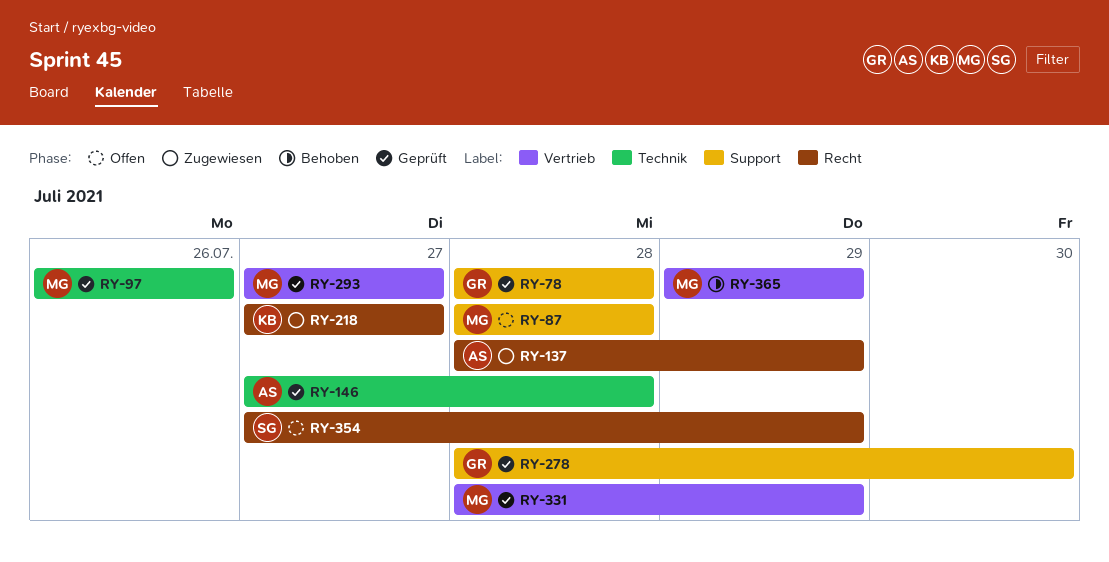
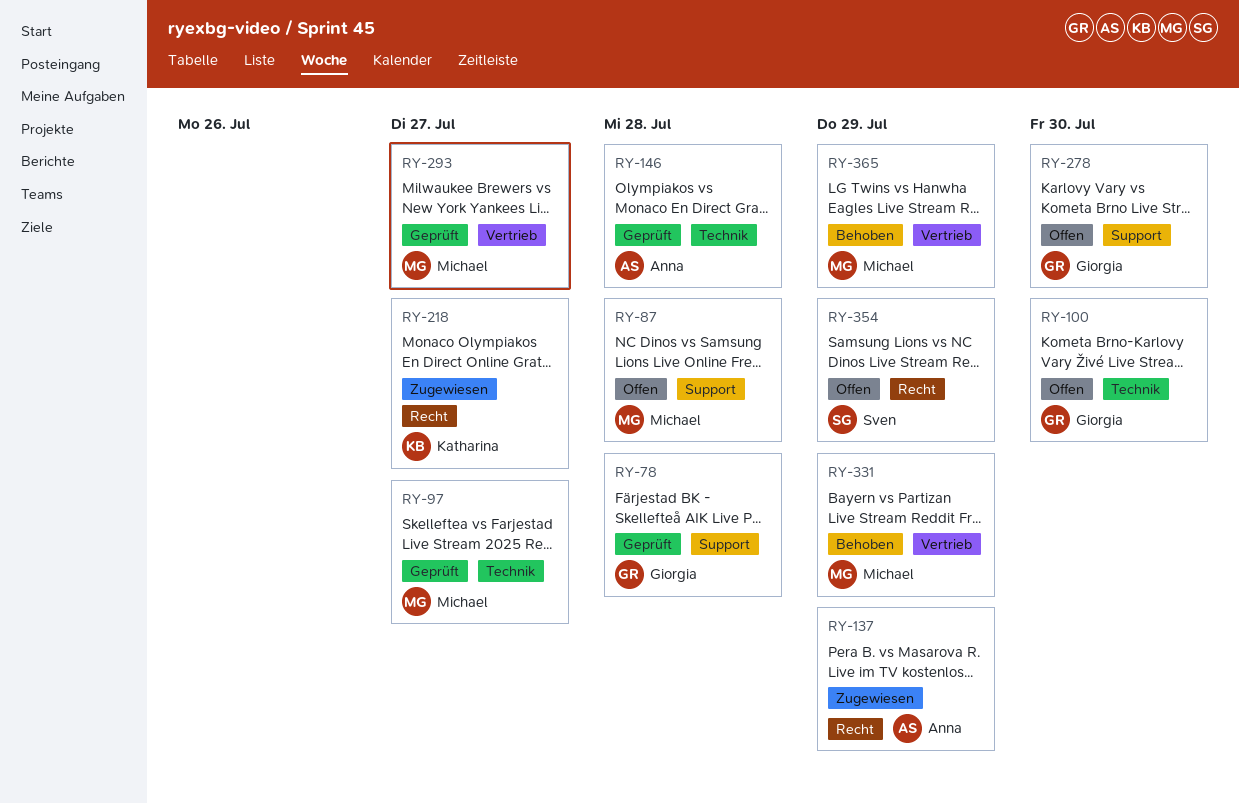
RY-97, due: Jul 26 -> Jul 27
RY-100: none -> present
RY-278, status: Geprüft -> Offen
RY-331, status: Geprüft -> Behoben

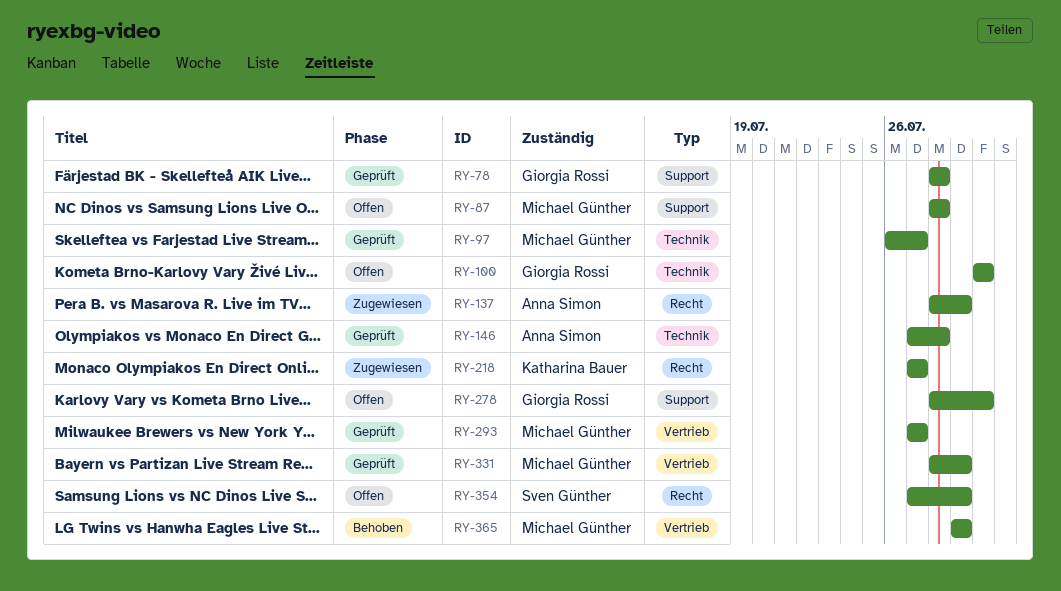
RY-331, status: Behoben -> Geprüft

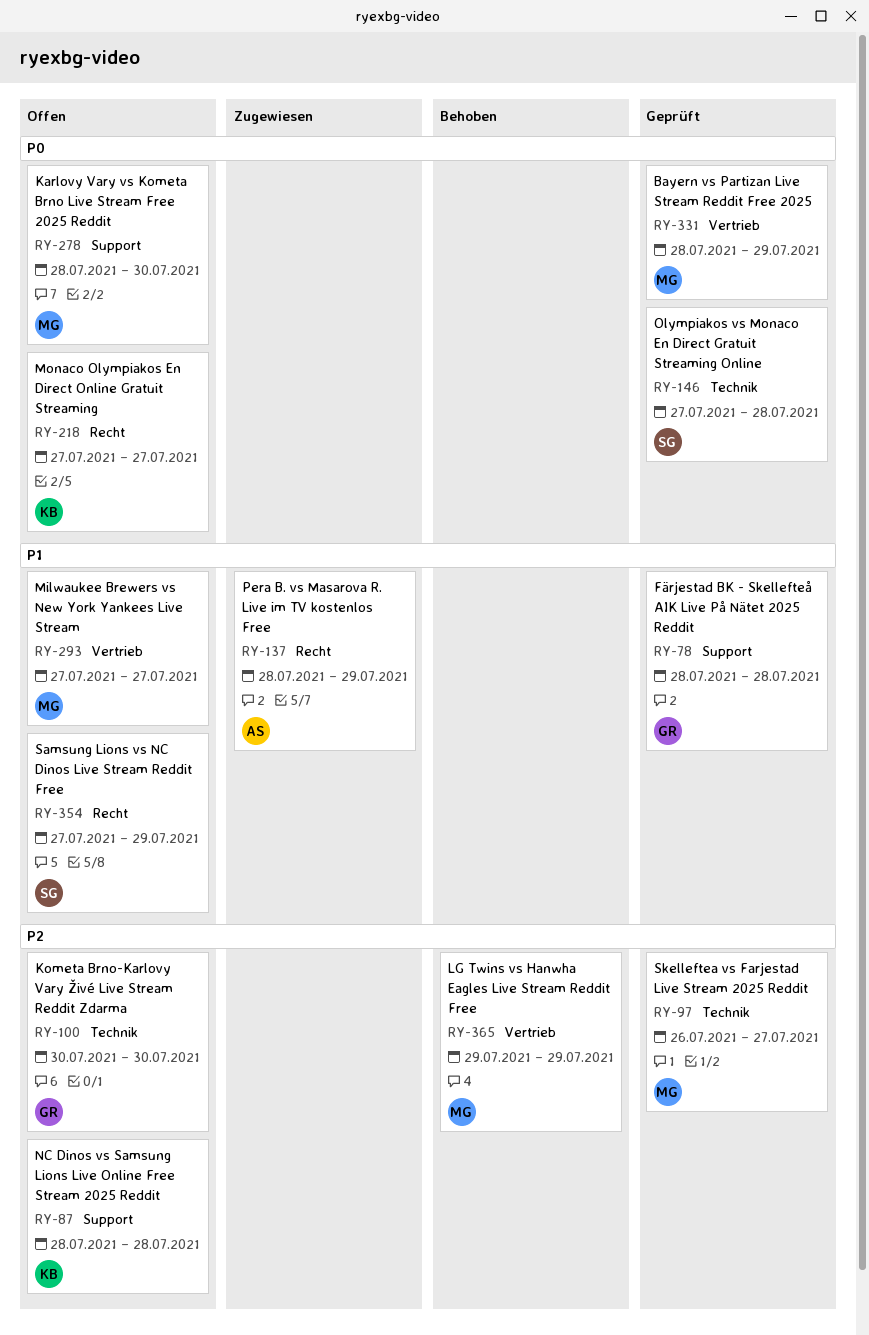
RY-87, owner: Michael Günther -> Katharina Bauer
RY-146, owner: Anna Simon -> Sven Günther
RY-218, status: Zugewiesen -> Offen
RY-278, owner: Giorgia Rossi -> Michael Günther
RY-293, status: Geprüft -> Offen

